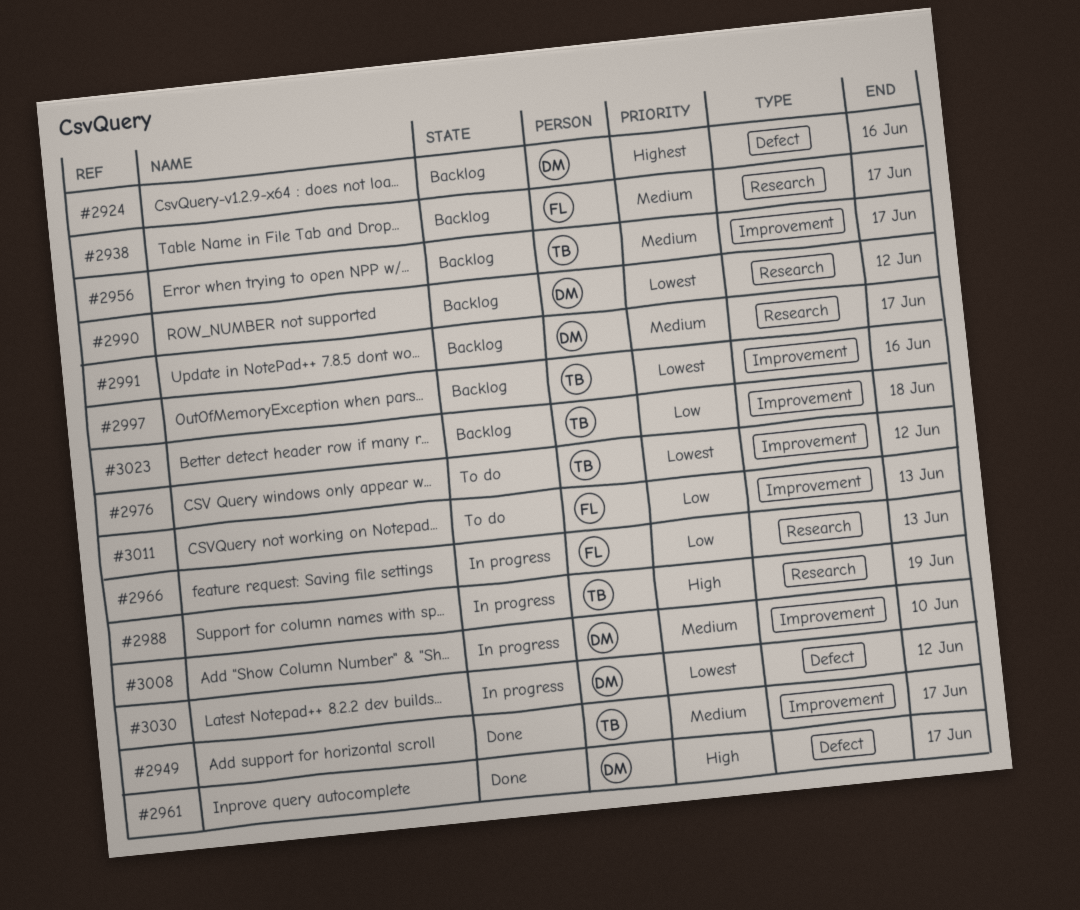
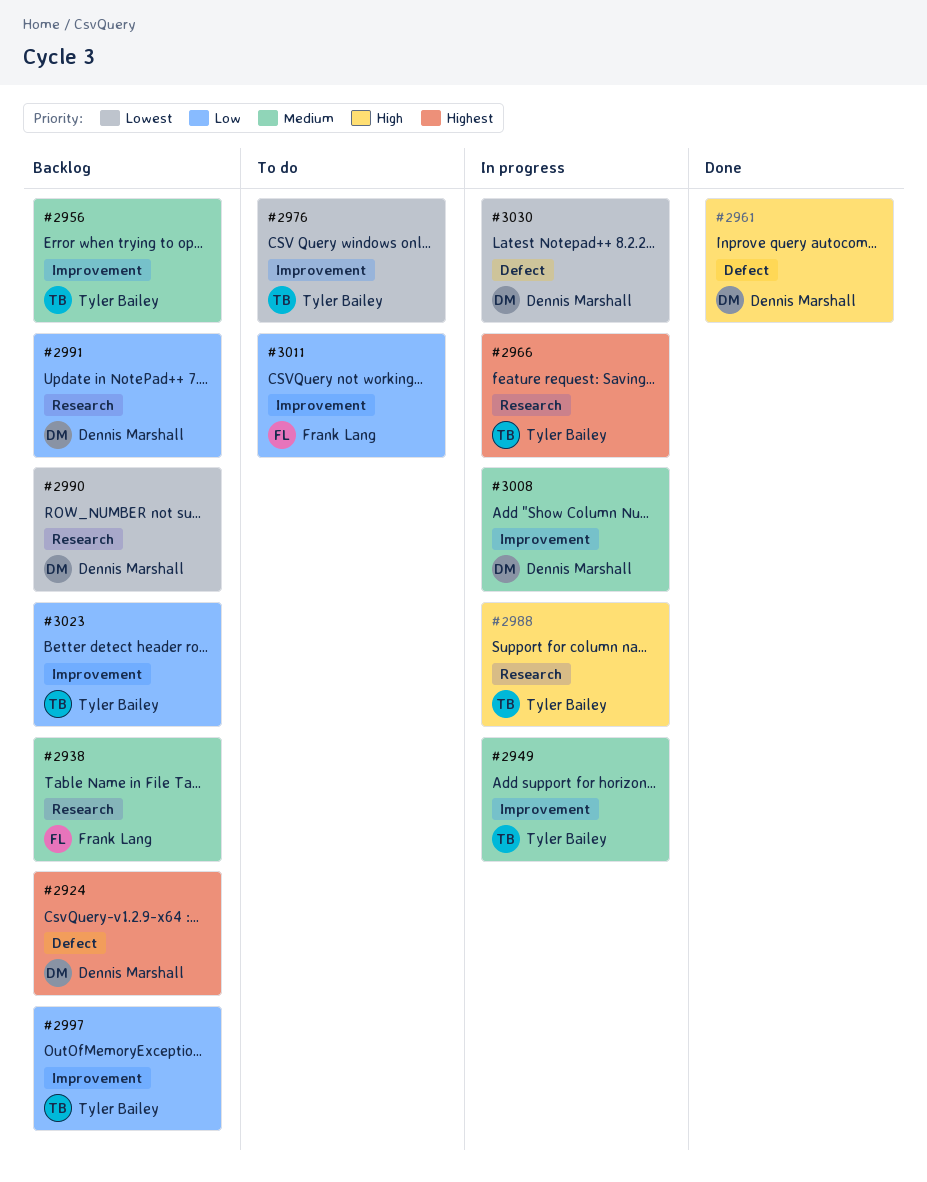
#2949, status: Done -> In progress
#2966, owner: Frank Lang -> Tyler Bailey
#2966, priority: Low -> Highest
#2991, priority: Medium -> Low
#2997, priority: Lowest -> Low

